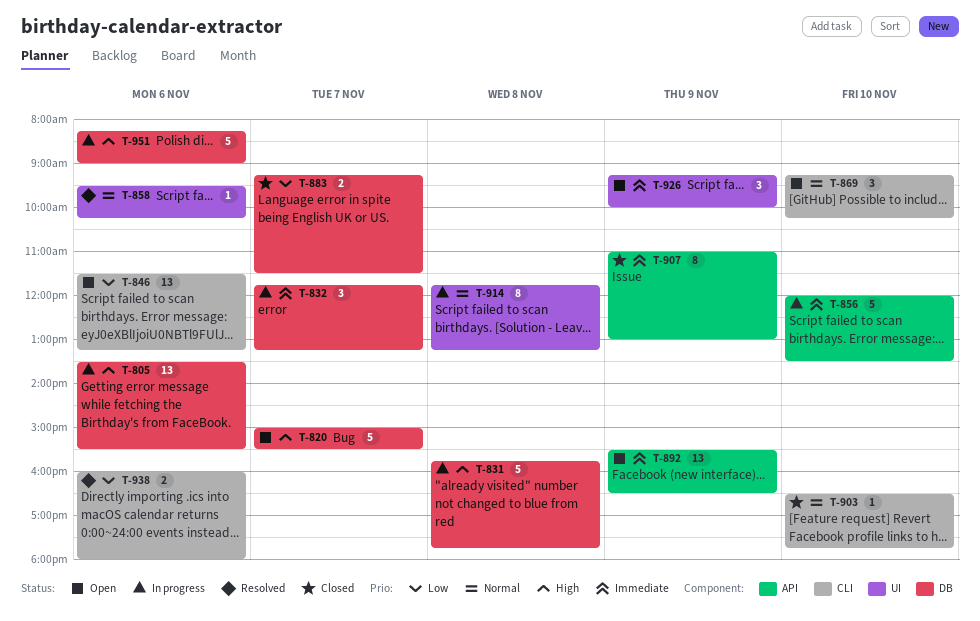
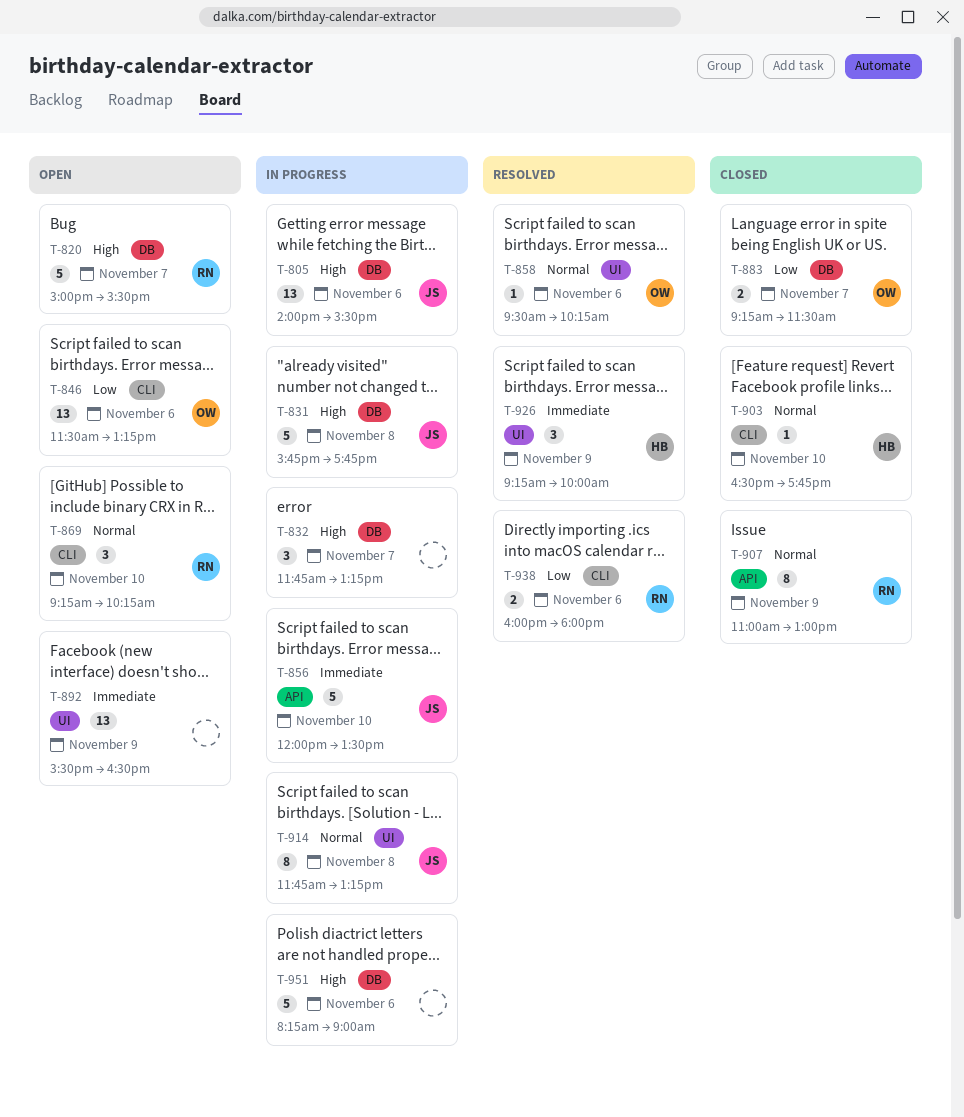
T-805, begins: 13:30 -> 14:00
T-832, priority: Immediate -> High
T-892, label: API -> UI
T-907, priority: Immediate -> Normal
T-926, status: Open -> Resolved

